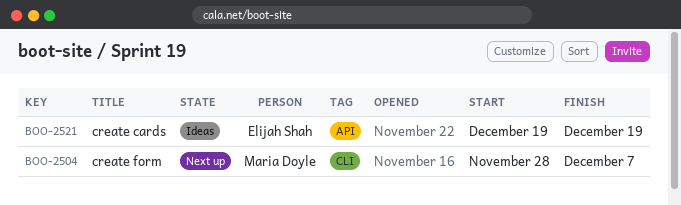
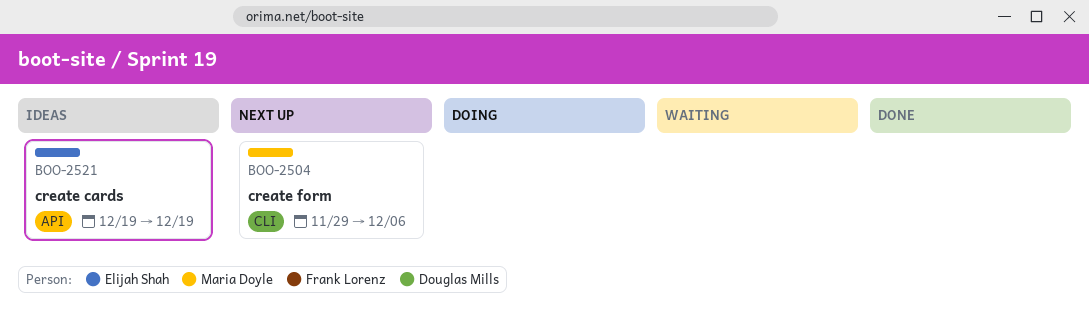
BOO-2504, start: Nov 28 -> Nov 29
BOO-2504, due: Dec 7 -> Dec 6

